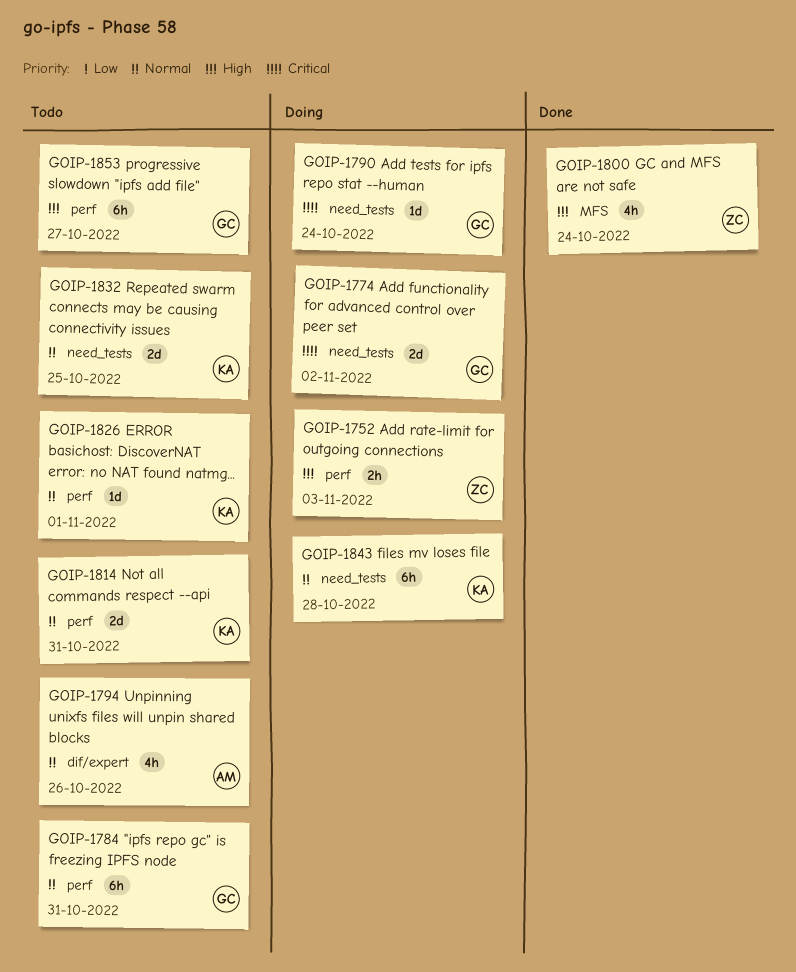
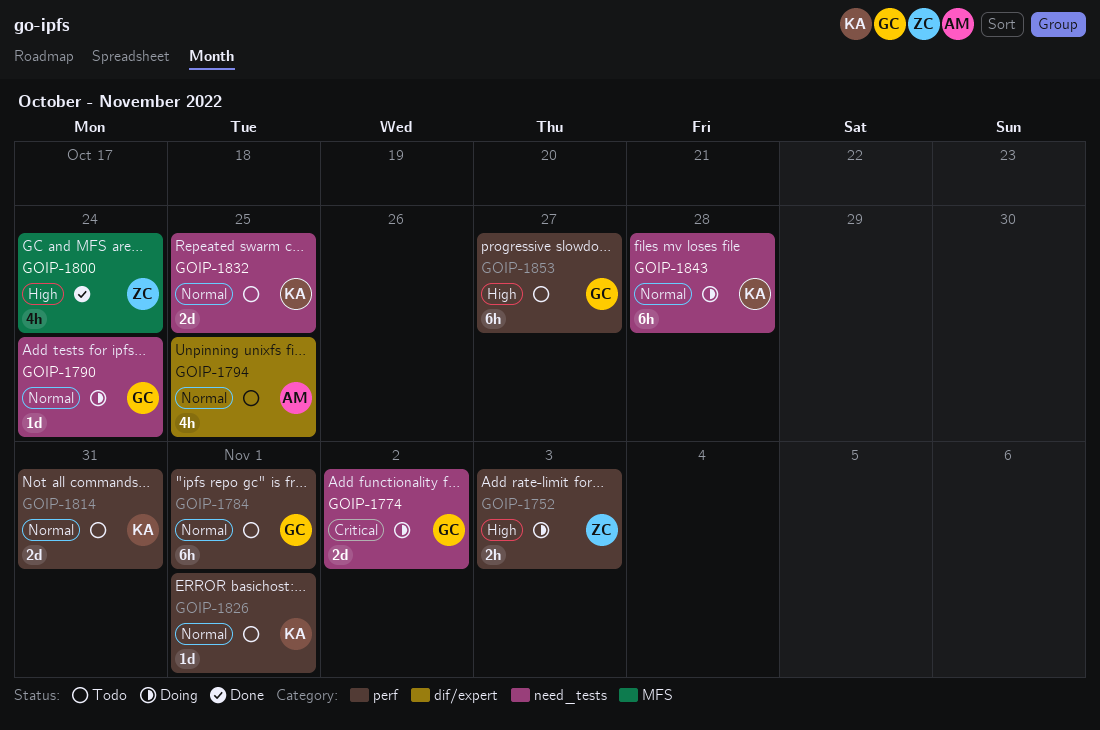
GOIP-1784, due: Oct 31 -> Nov 1
GOIP-1790, priority: Critical -> Normal
GOIP-1794, due: Oct 26 -> Oct 25

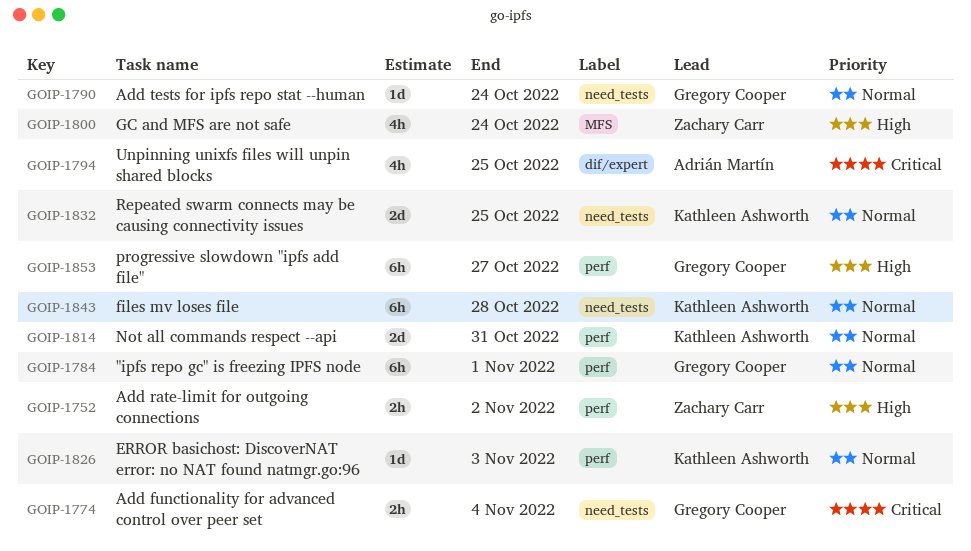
GOIP-1752, due: Nov 3 -> Nov 2
GOIP-1774, estimate: 2d -> 2h
GOIP-1774, due: Nov 2 -> Nov 4
GOIP-1794, priority: Normal -> Critical
GOIP-1826, due: Nov 1 -> Nov 3

